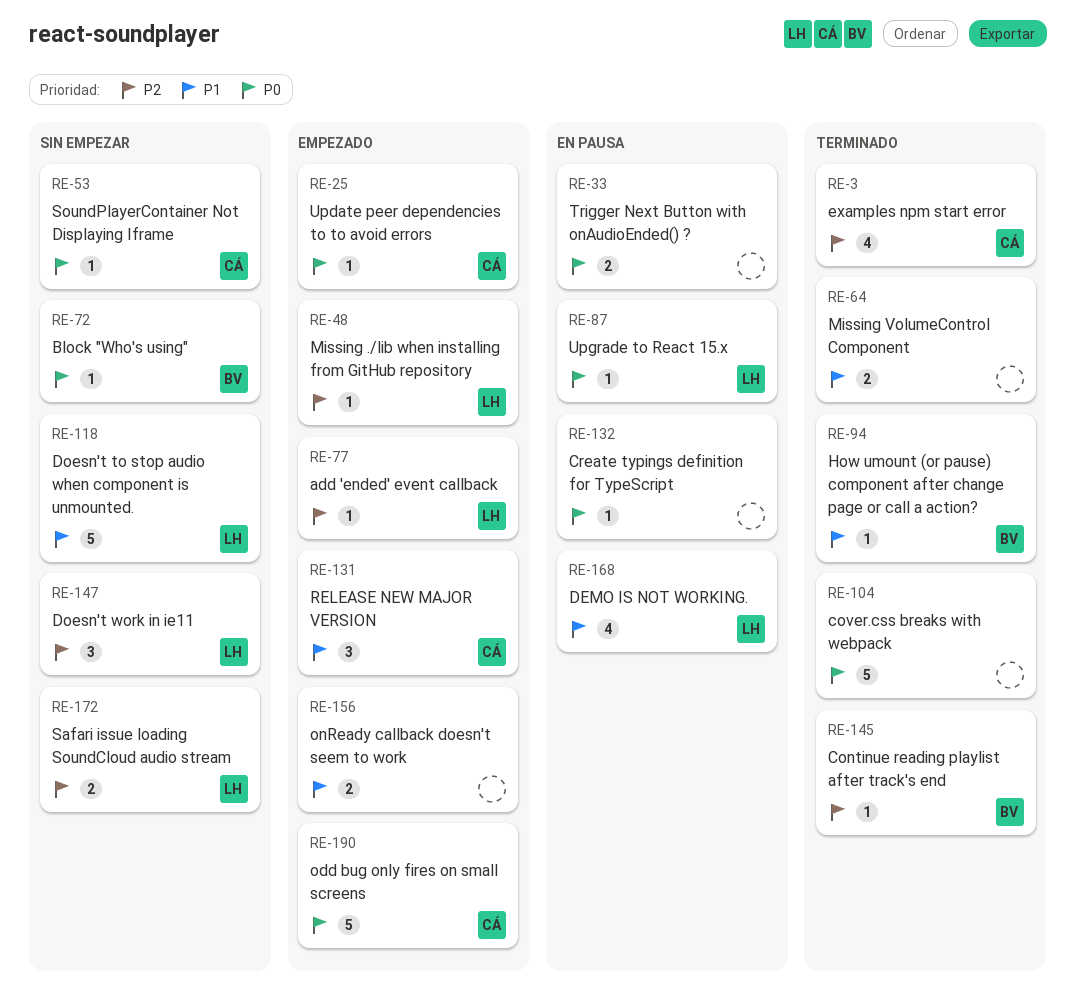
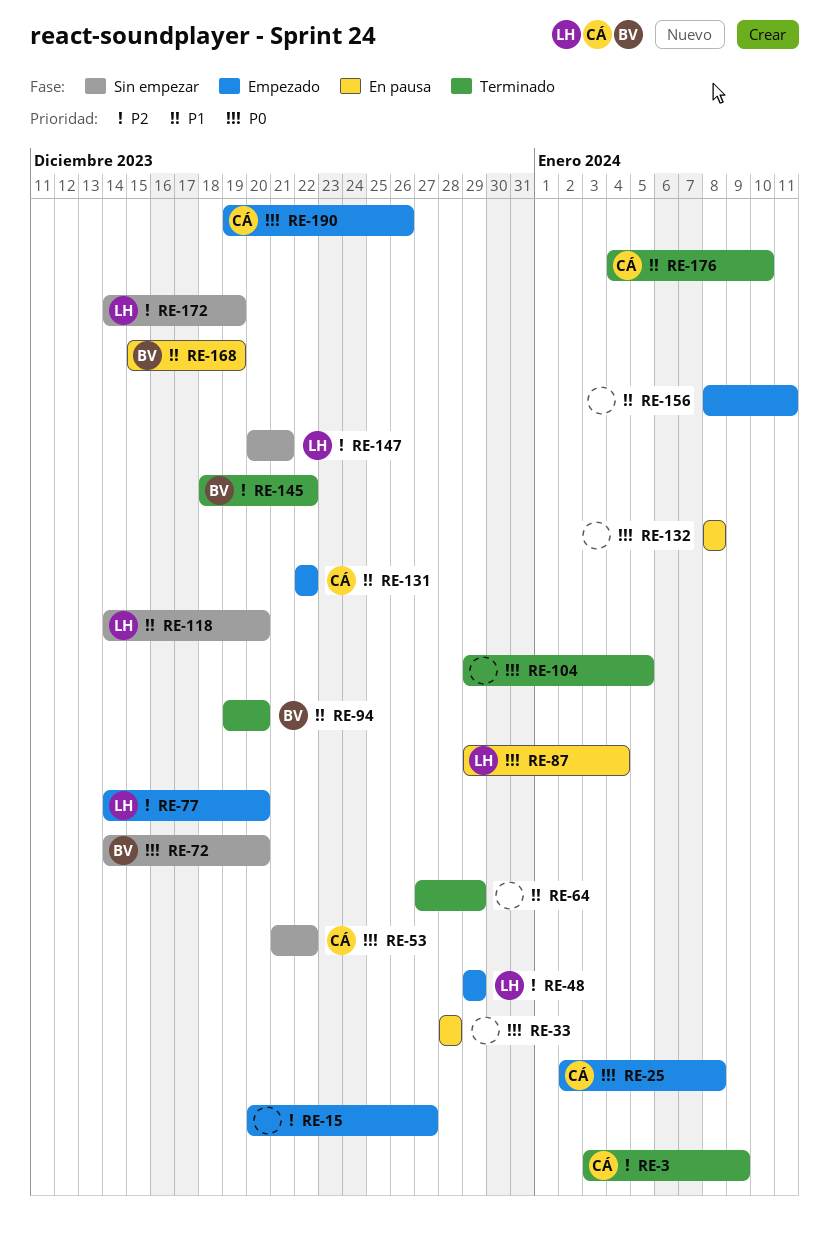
RE-15: none -> present
RE-168, owner: LH -> BV
RE-176: none -> present

